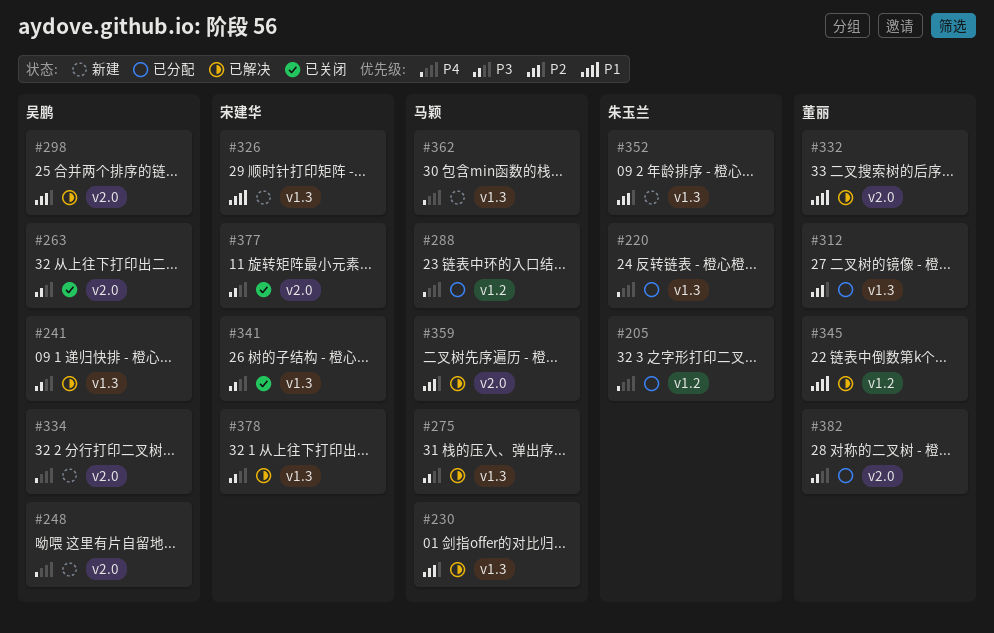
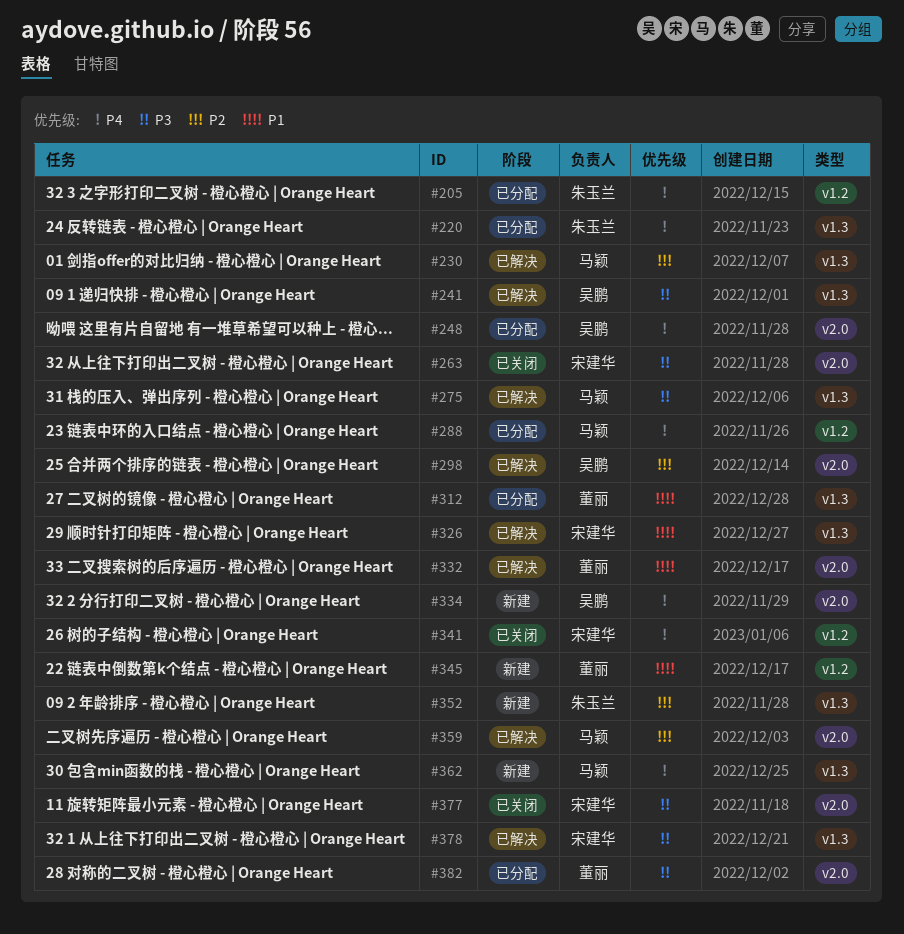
#248, status: 新建 -> 已分配
#263, owner: 吴鹏 -> 宋建华
#312, priority: P2 -> P1
#326, status: 新建 -> 已解决
#341, priority: P3 -> P4
#341, label: v1.3 -> v1.2
#345, status: 已解决 -> 新建

